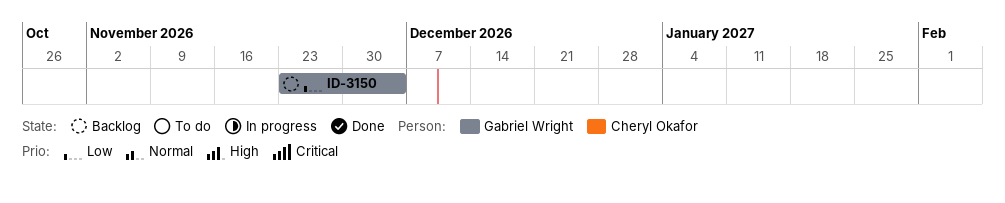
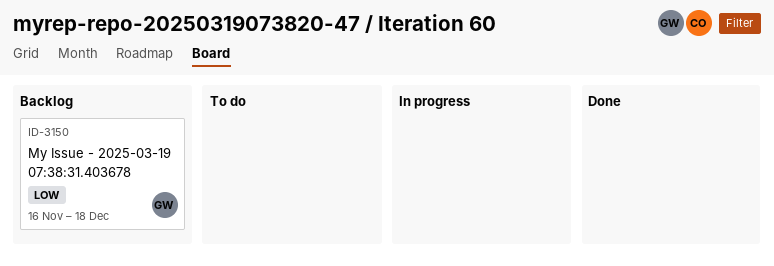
ID-3150, start: Nov 23 -> Nov 16
ID-3150, due: Dec 4 -> Dec 18

